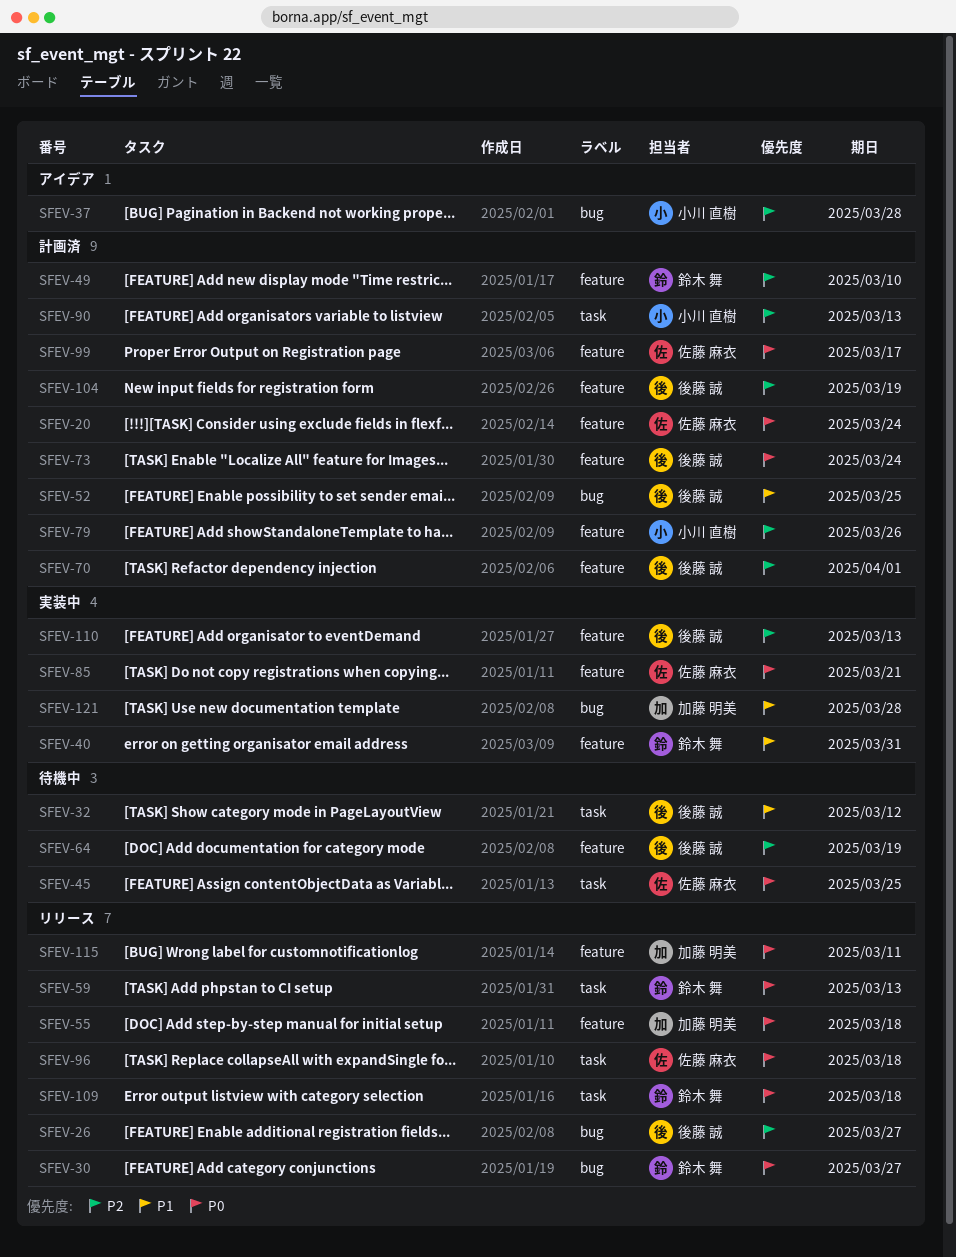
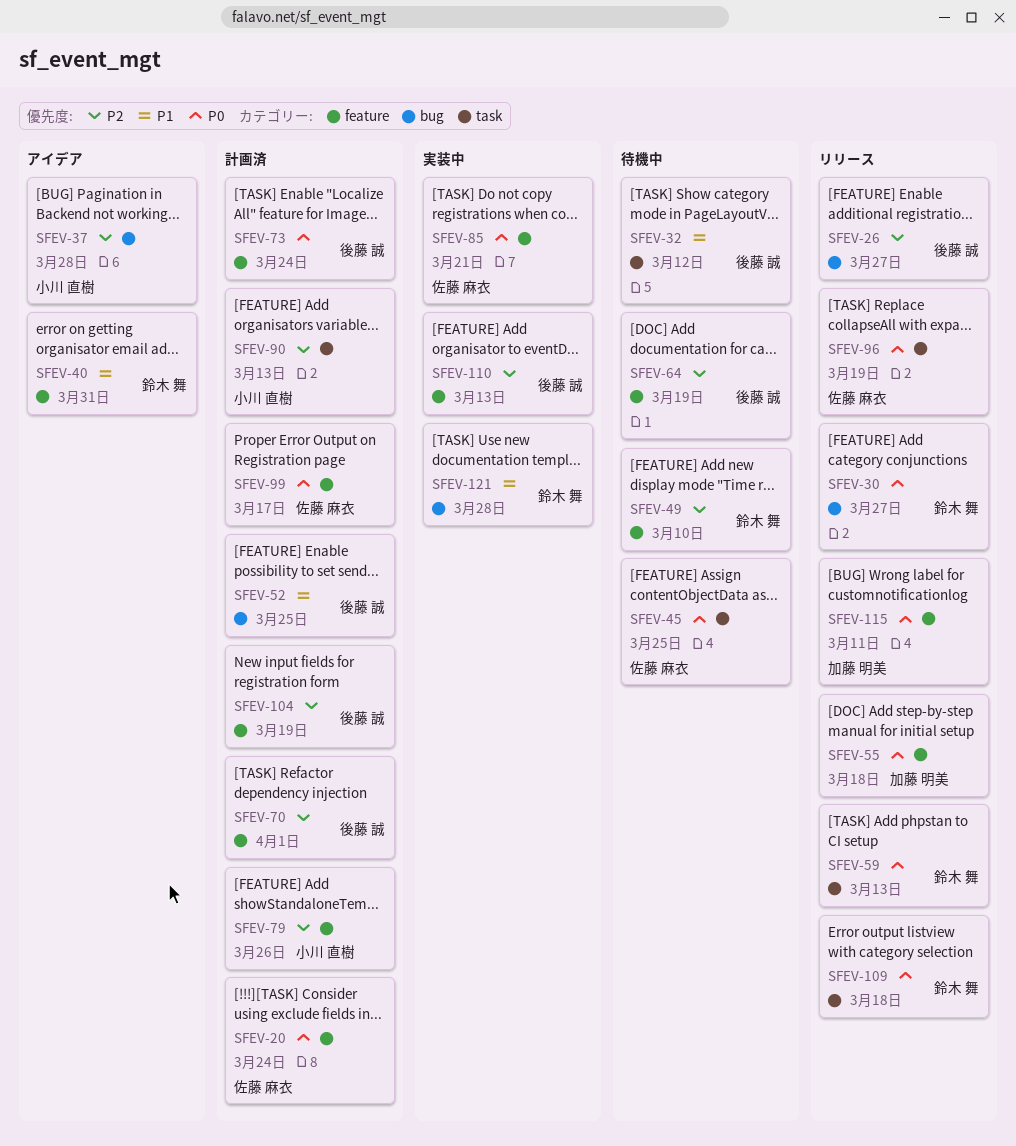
SFEV-40, status: 実装中 -> アイデア
SFEV-49, status: 計画済 -> 待機中
SFEV-96, due: Mar 18 -> Mar 19
SFEV-121, owner: 加藤 明美 -> 鈴木 舞

